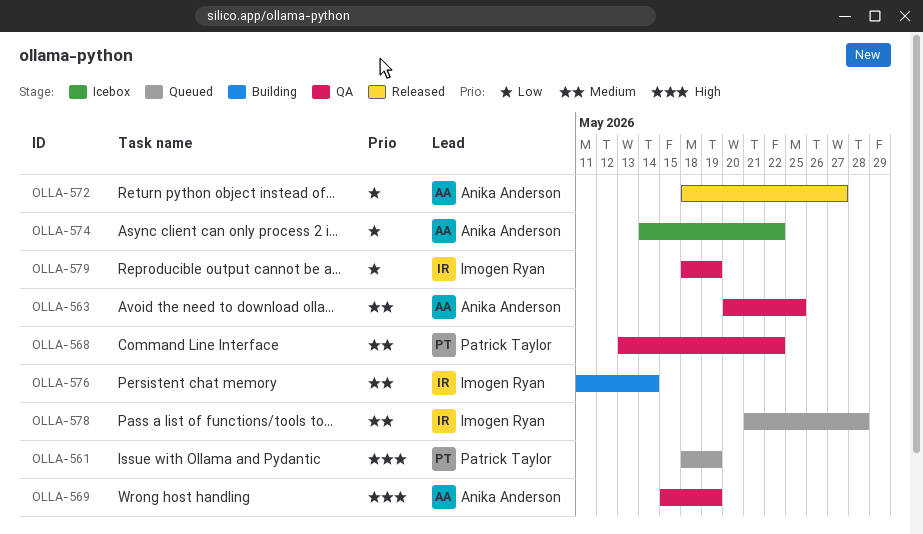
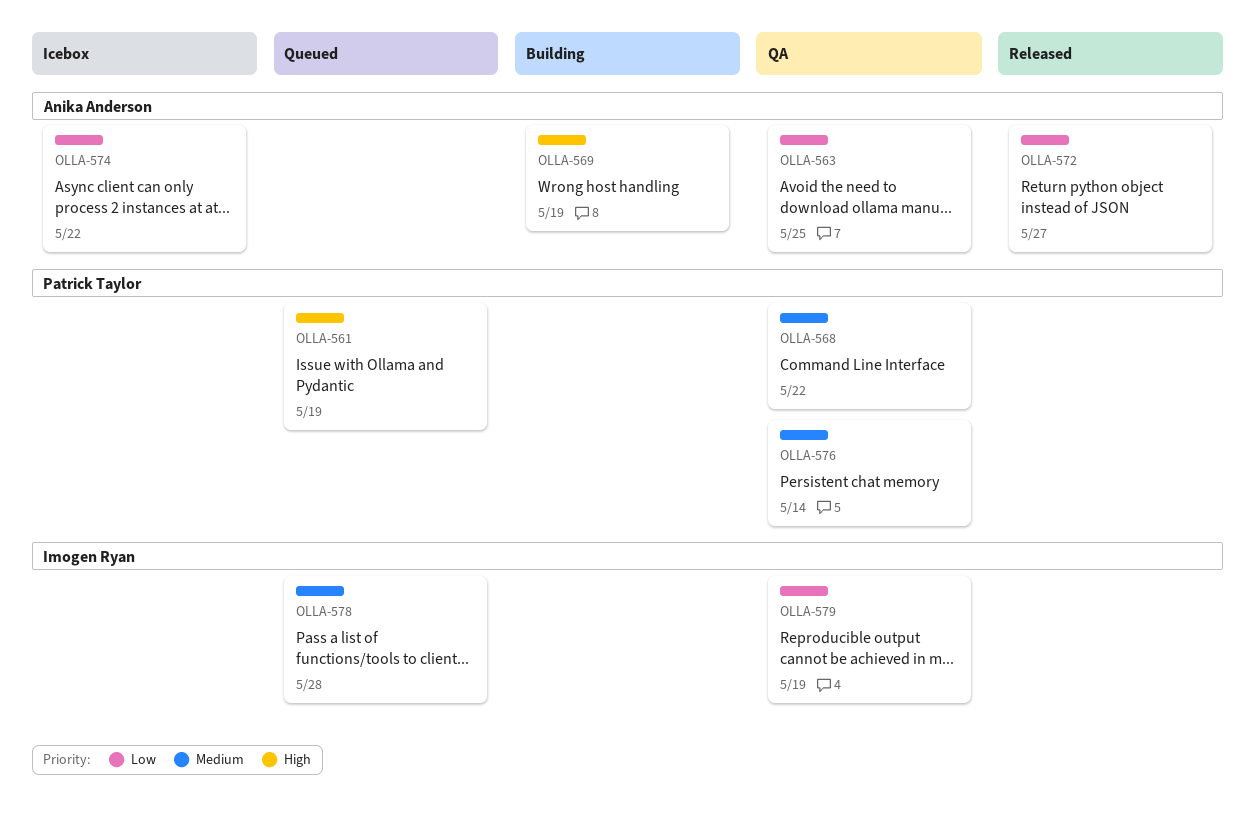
OLLA-563, priority: Medium -> Low
OLLA-569, status: QA -> Building
OLLA-576, status: Building -> QA
OLLA-576, owner: Imogen Ryan -> Patrick Taylor

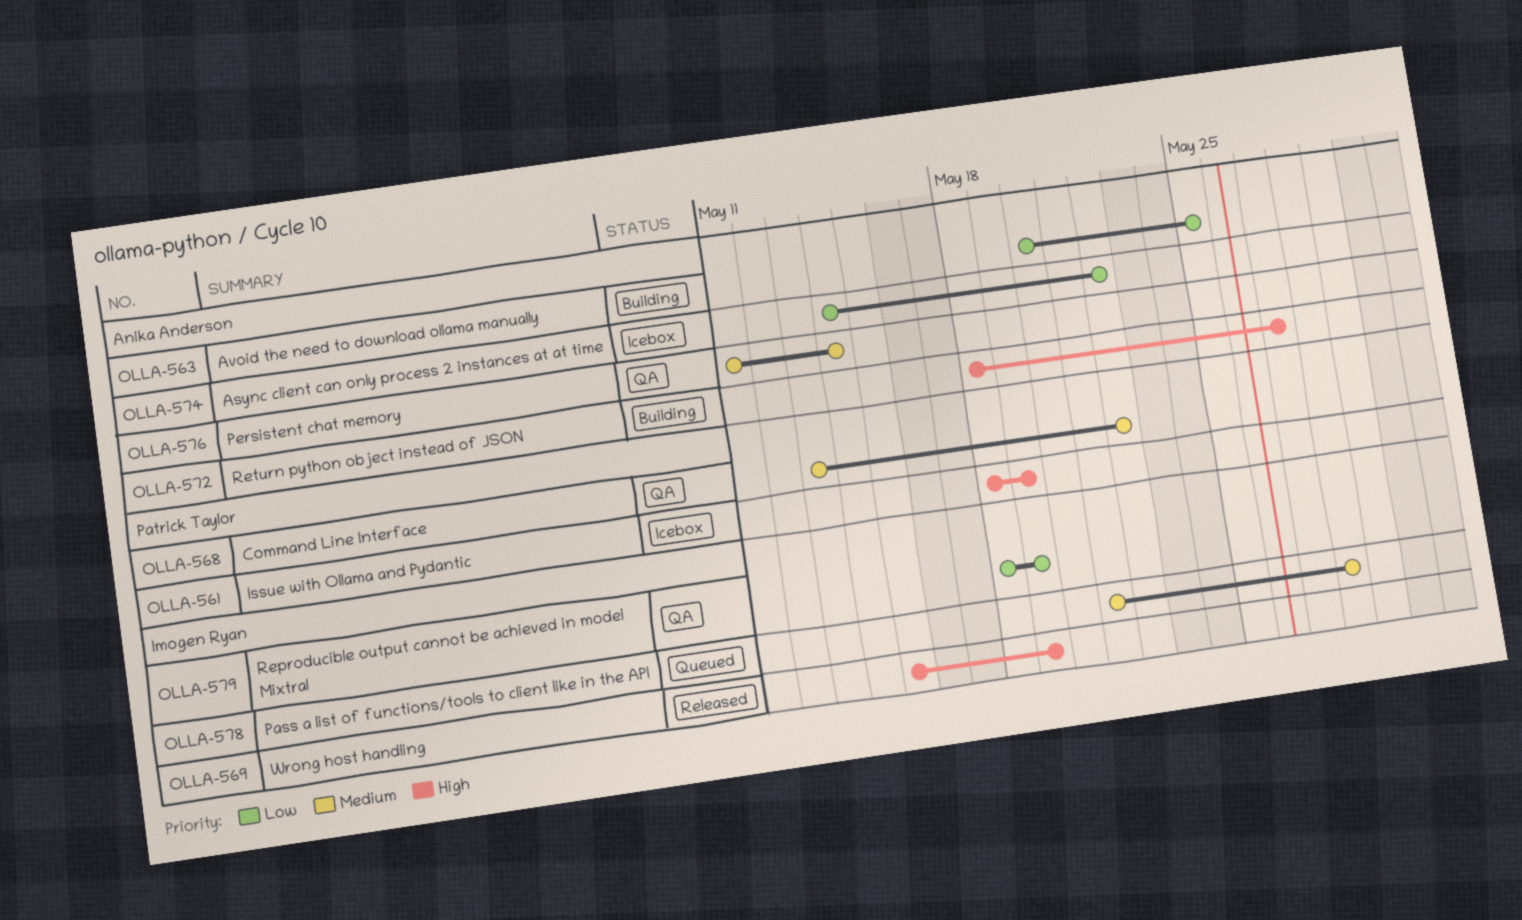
OLLA-561, status: Queued -> Icebox
OLLA-563, status: QA -> Building
OLLA-569, status: Building -> Released
OLLA-569, owner: Anika Anderson -> Imogen Ryan
OLLA-572, status: Released -> Building
OLLA-572, priority: Low -> High
OLLA-576, owner: Patrick Taylor -> Anika Anderson

